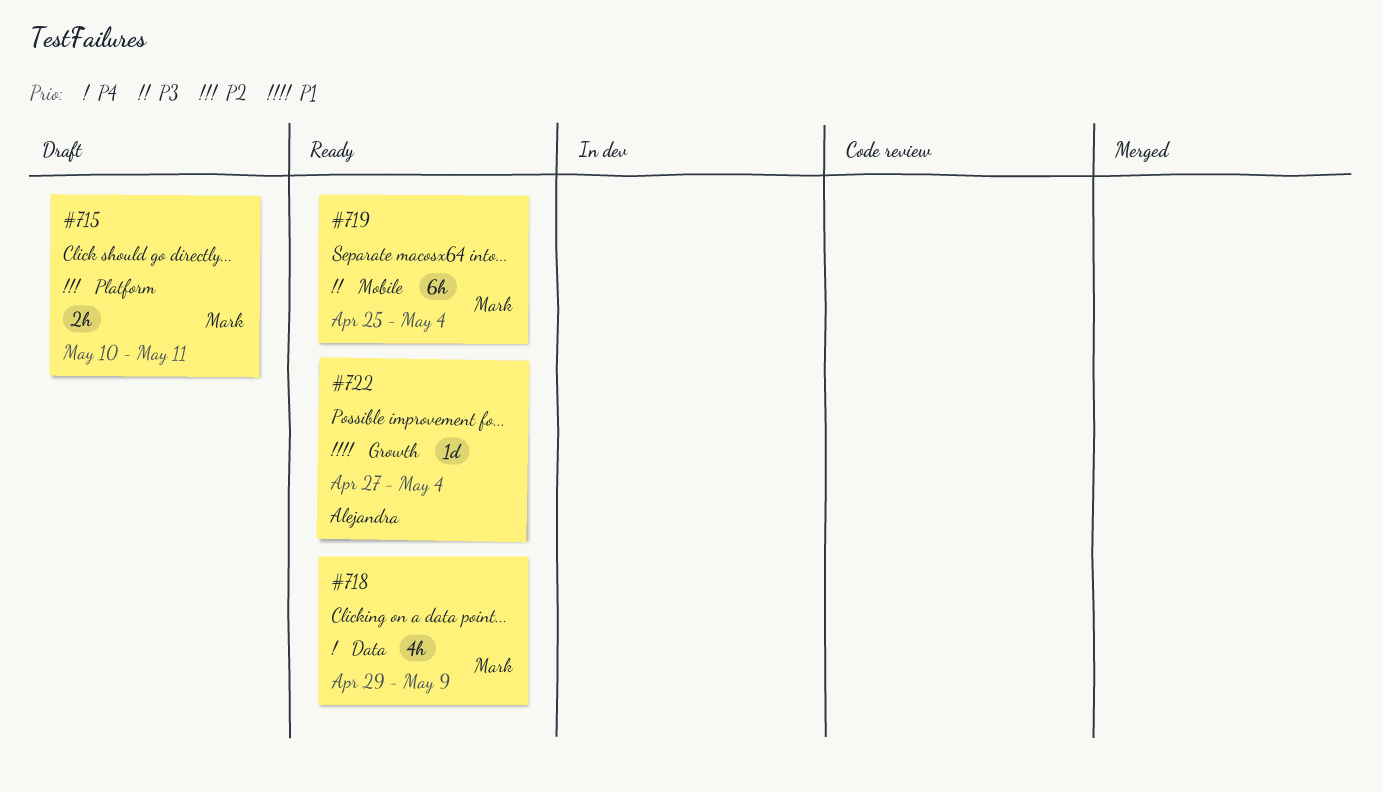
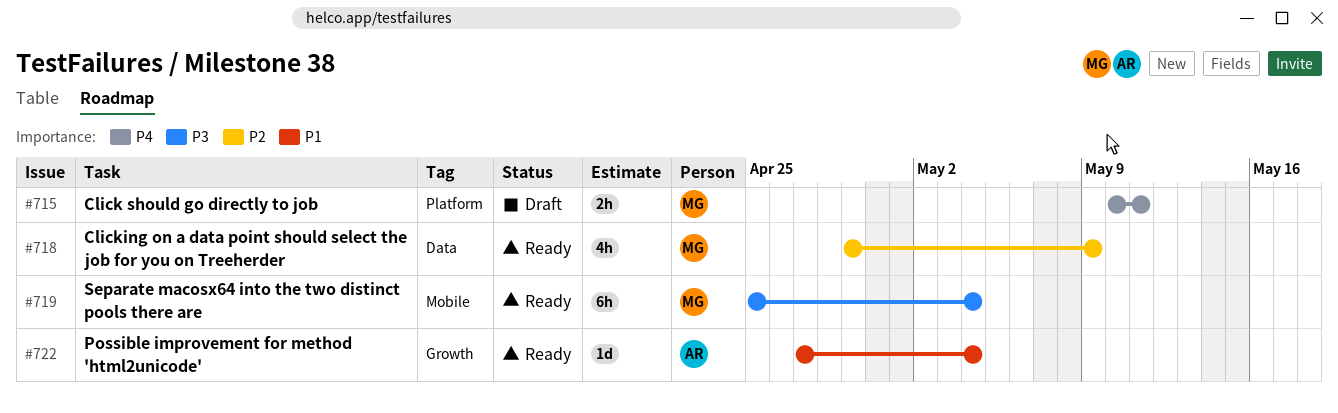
#715, priority: P2 -> P4
#718, priority: P4 -> P2

